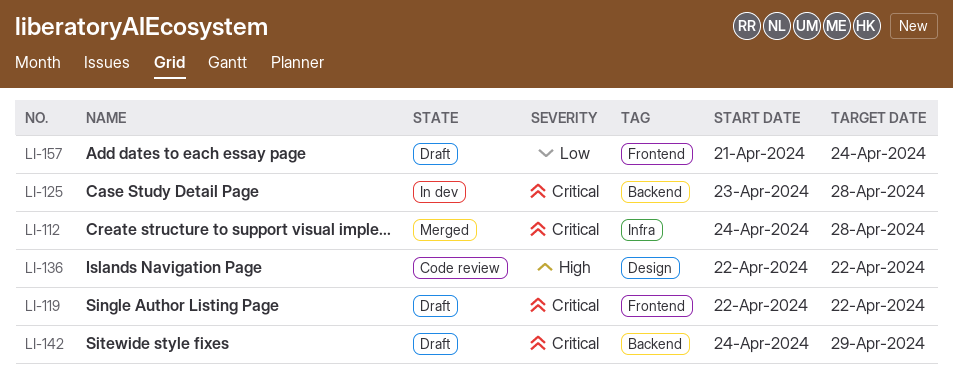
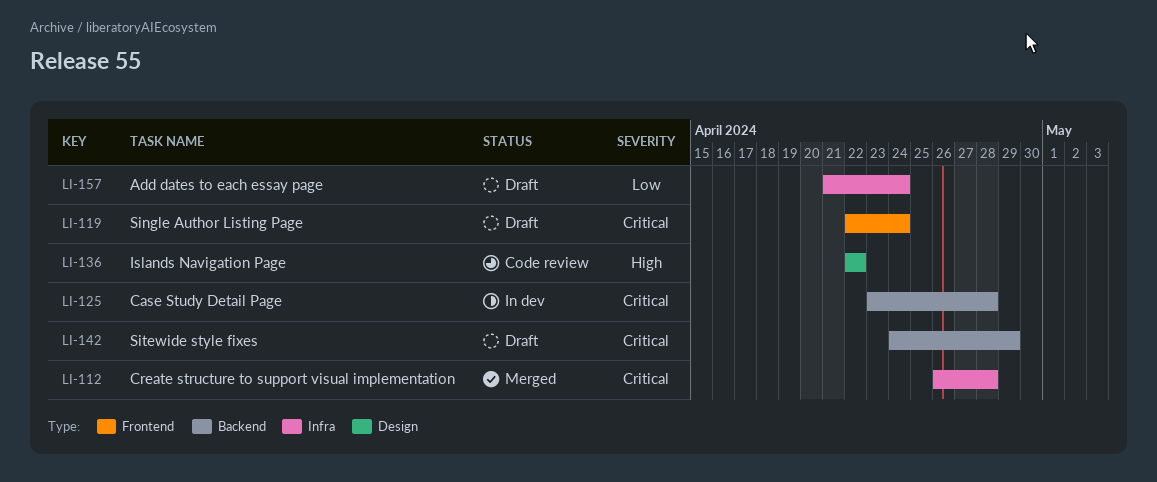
LI-112, start: Apr 24 -> Apr 26
LI-119, due: Apr 22 -> Apr 24
LI-157, label: Frontend -> Infra

